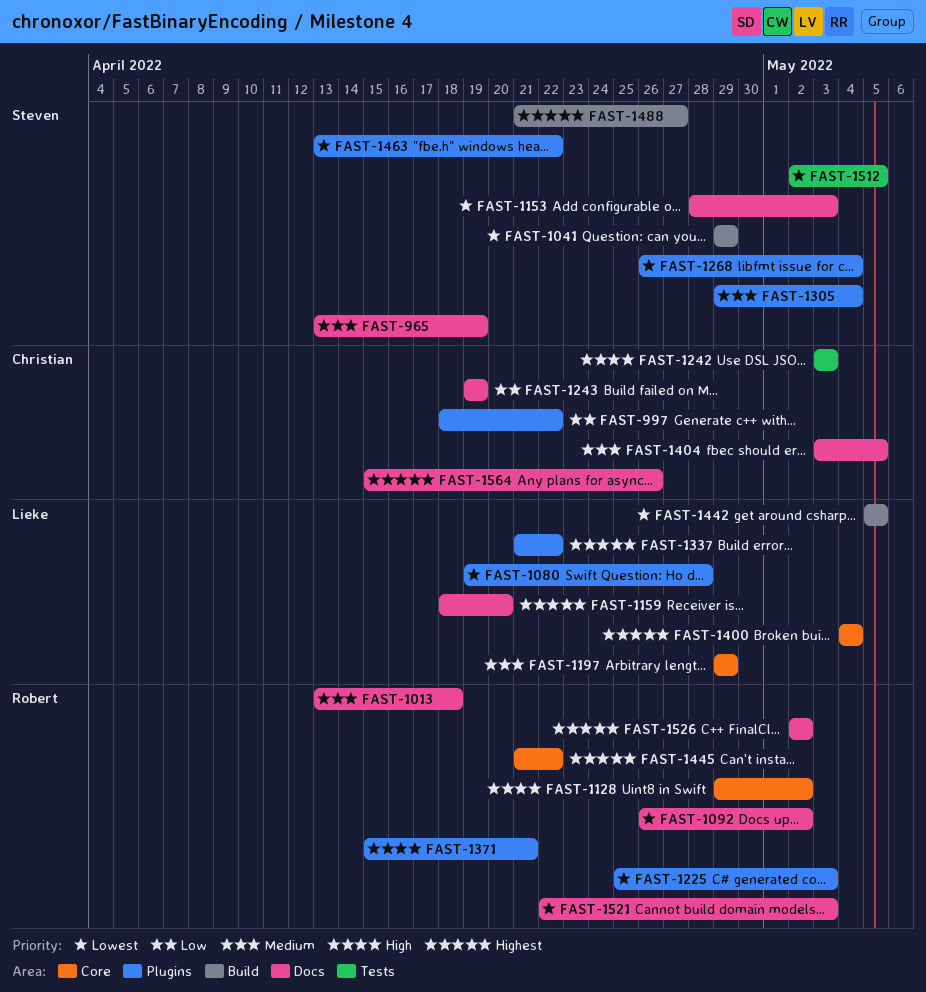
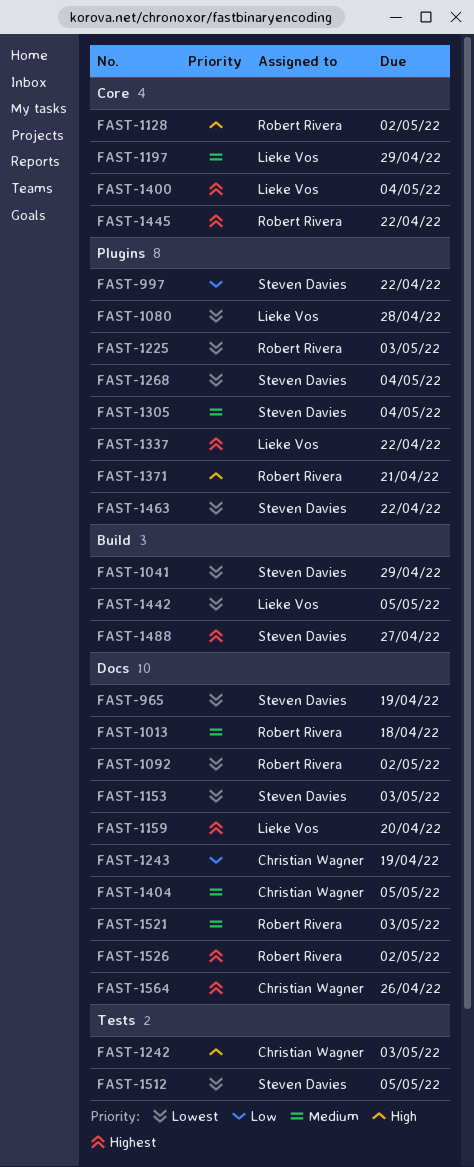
FAST-965, priority: Medium -> Lowest
FAST-997, owner: Christian Wagner -> Steven Davies
FAST-1521, priority: Lowest -> Medium

